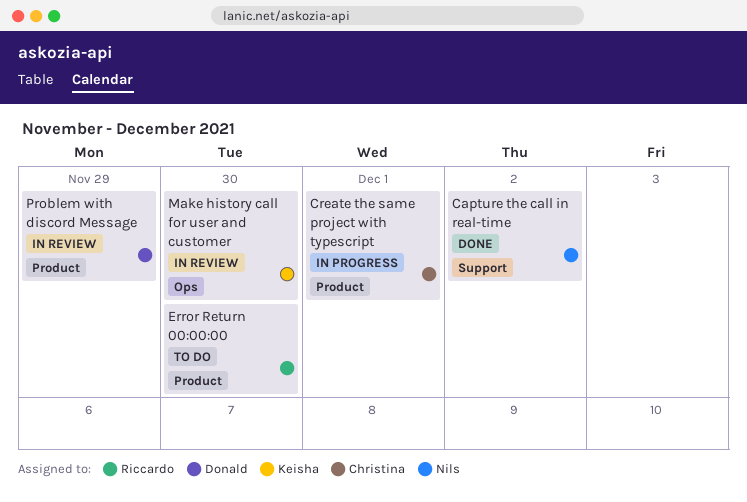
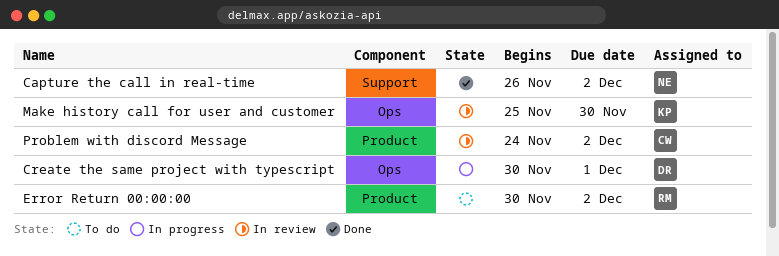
Create the same project with typescript, owner: Christina -> Donald
Create the same project with typescript, label: Product -> Ops
Error Return 00:00:00, due: Nov 30 -> Dec 2
Problem with discord Message, owner: Donald -> Christina
Problem with discord Message, due: Nov 29 -> Dec 2

